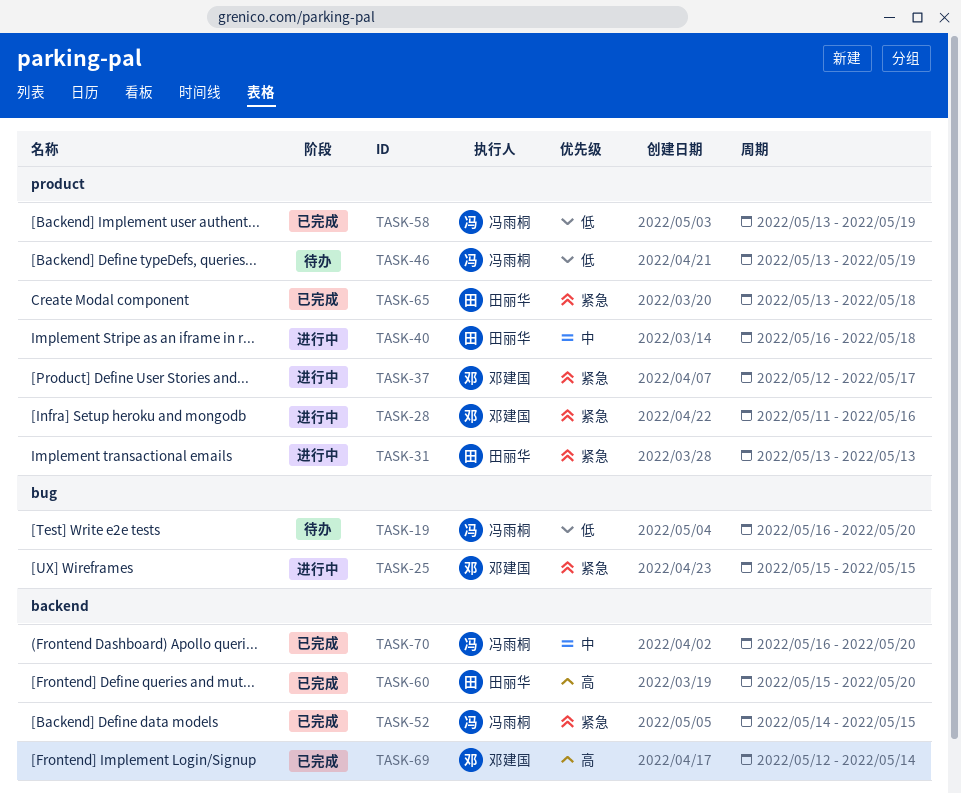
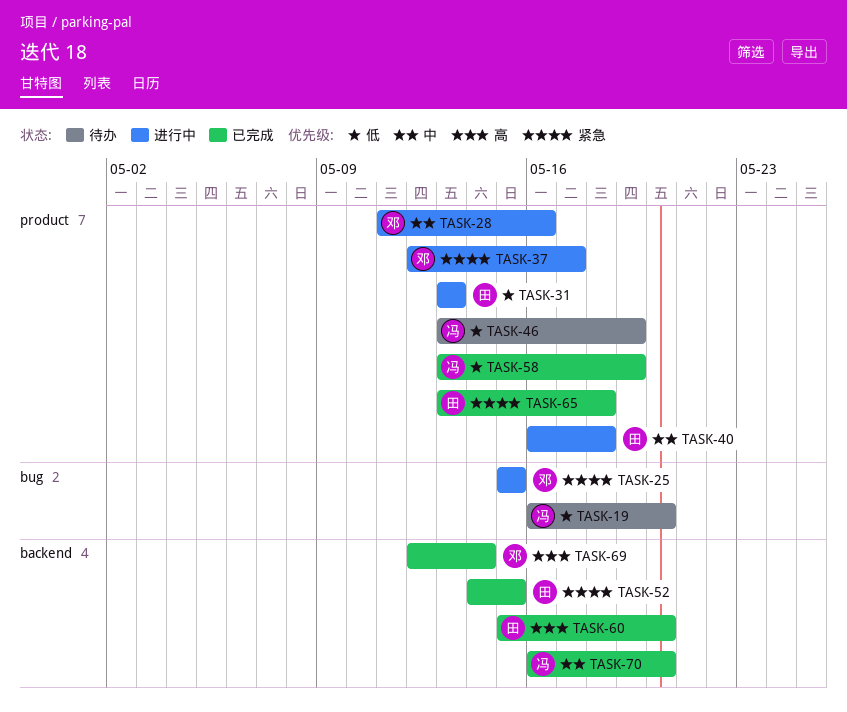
TASK-28, priority: 紧急 -> 中
TASK-31, priority: 紧急 -> 低
TASK-52, owner: 冯雨桐 -> 田丽华

